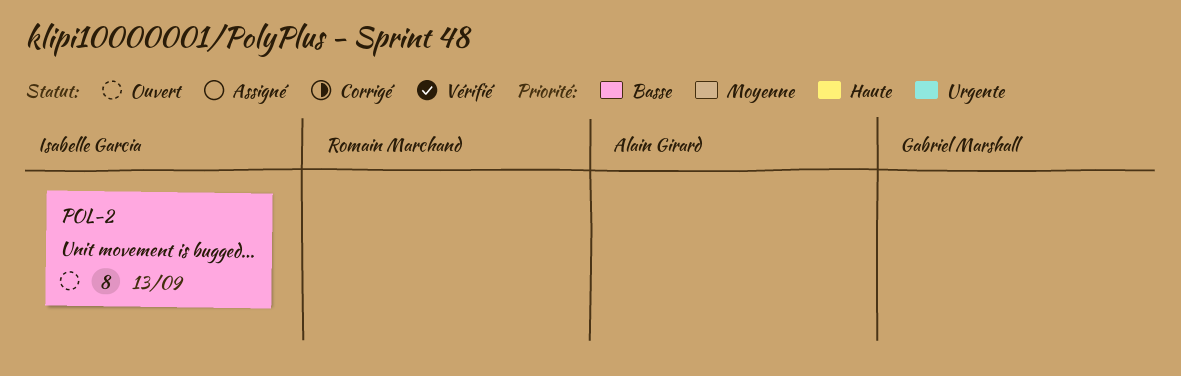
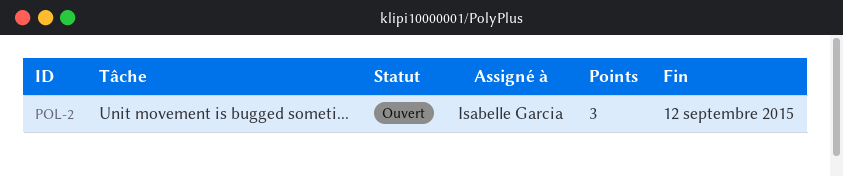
POL-2, estimate: 8 -> 3
POL-2, due: Sep 13 -> Sep 12

